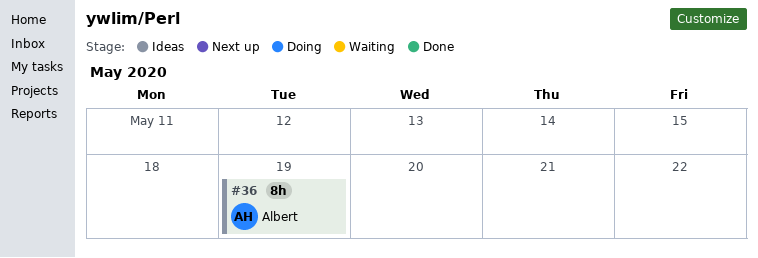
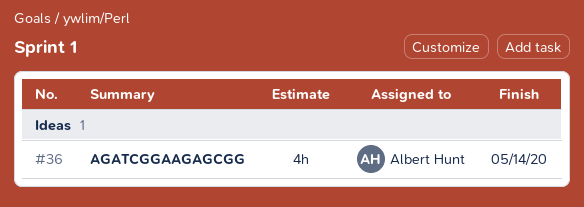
#36, estimate: 8h -> 4h
#36, due: May 19 -> May 14

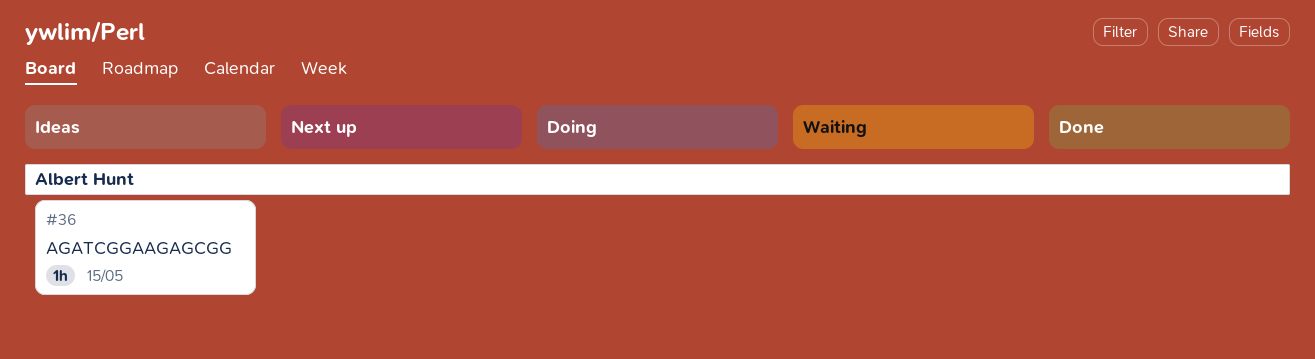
#36, estimate: 4h -> 1h
#36, due: May 14 -> May 15

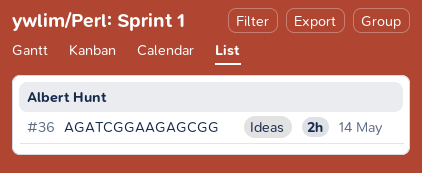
#36, estimate: 1h -> 2h
#36, due: May 15 -> May 14

